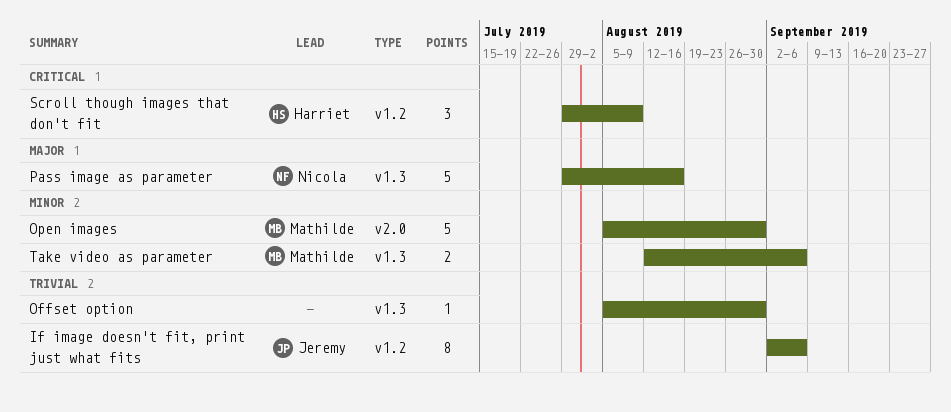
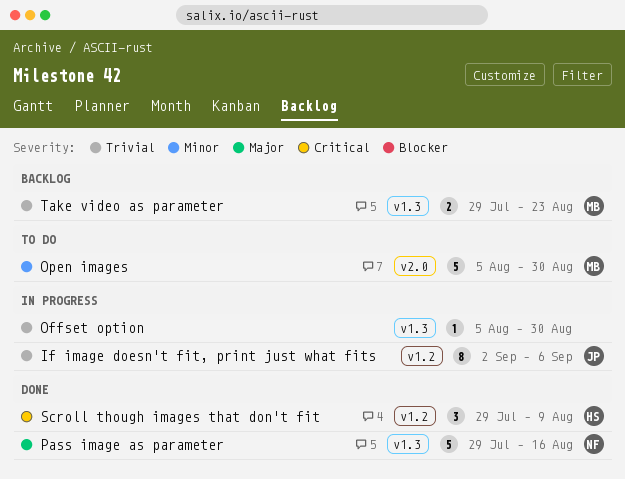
Take video as parameter, priority: Minor -> Trivial
Take video as parameter, start: Aug 12 -> Jul 29
Take video as parameter, due: Sep 6 -> Aug 23

